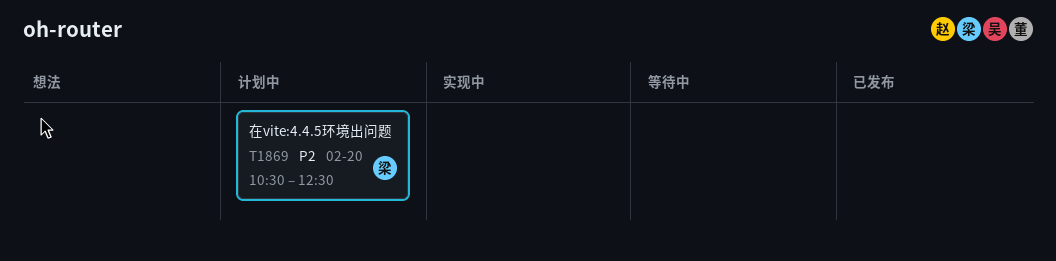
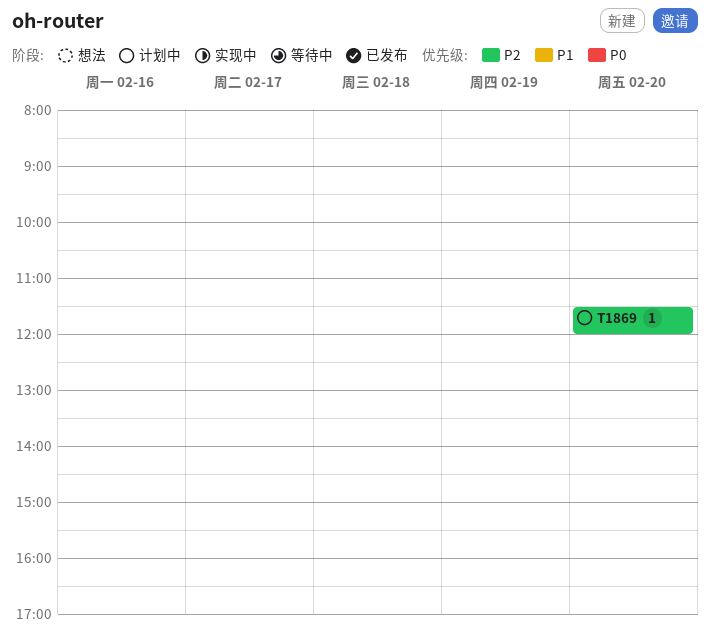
T1869, begins: 10:30 -> 11:30
T1869, ends: 12:30 -> 12:00

